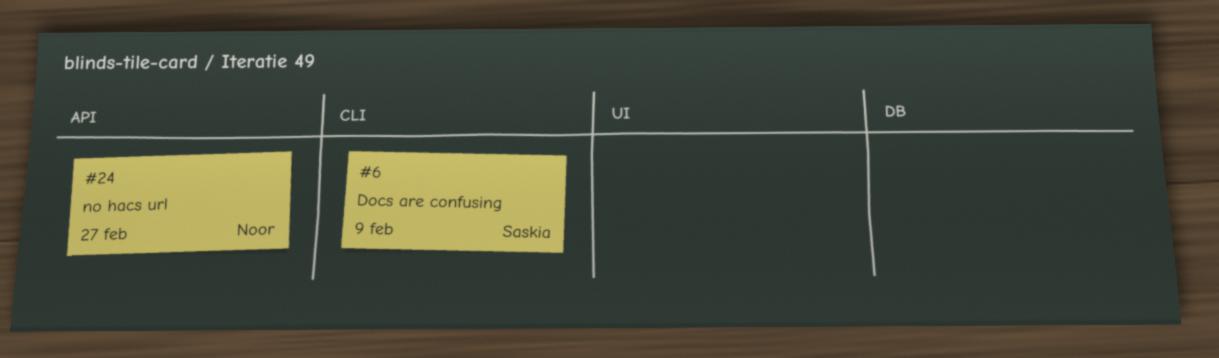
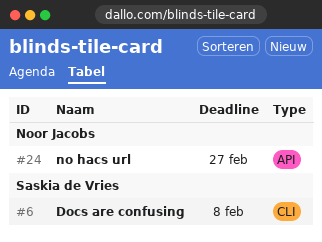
#6, due: Feb 9 -> Feb 8

